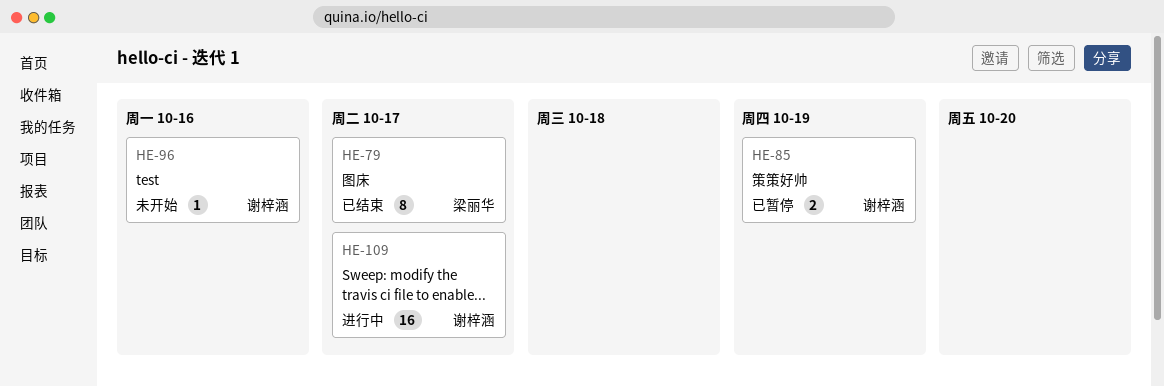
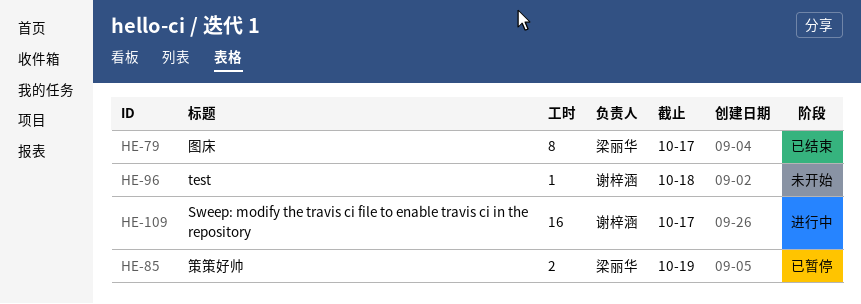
HE-85, owner: 谢梓涵 -> 梁丽华
HE-96, due: Oct 16 -> Oct 18

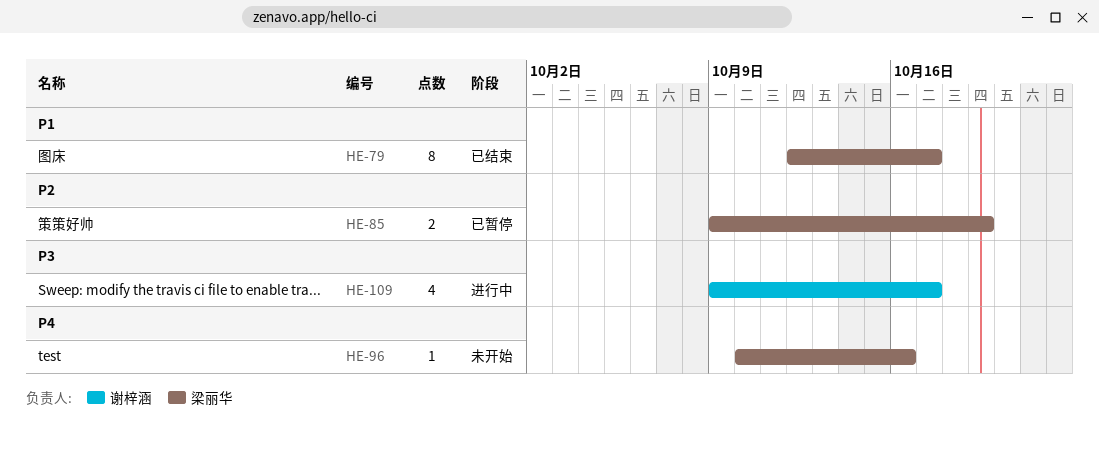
HE-96, owner: 谢梓涵 -> 梁丽华
HE-96, due: Oct 18 -> Oct 16
HE-109, estimate: 16 -> 4

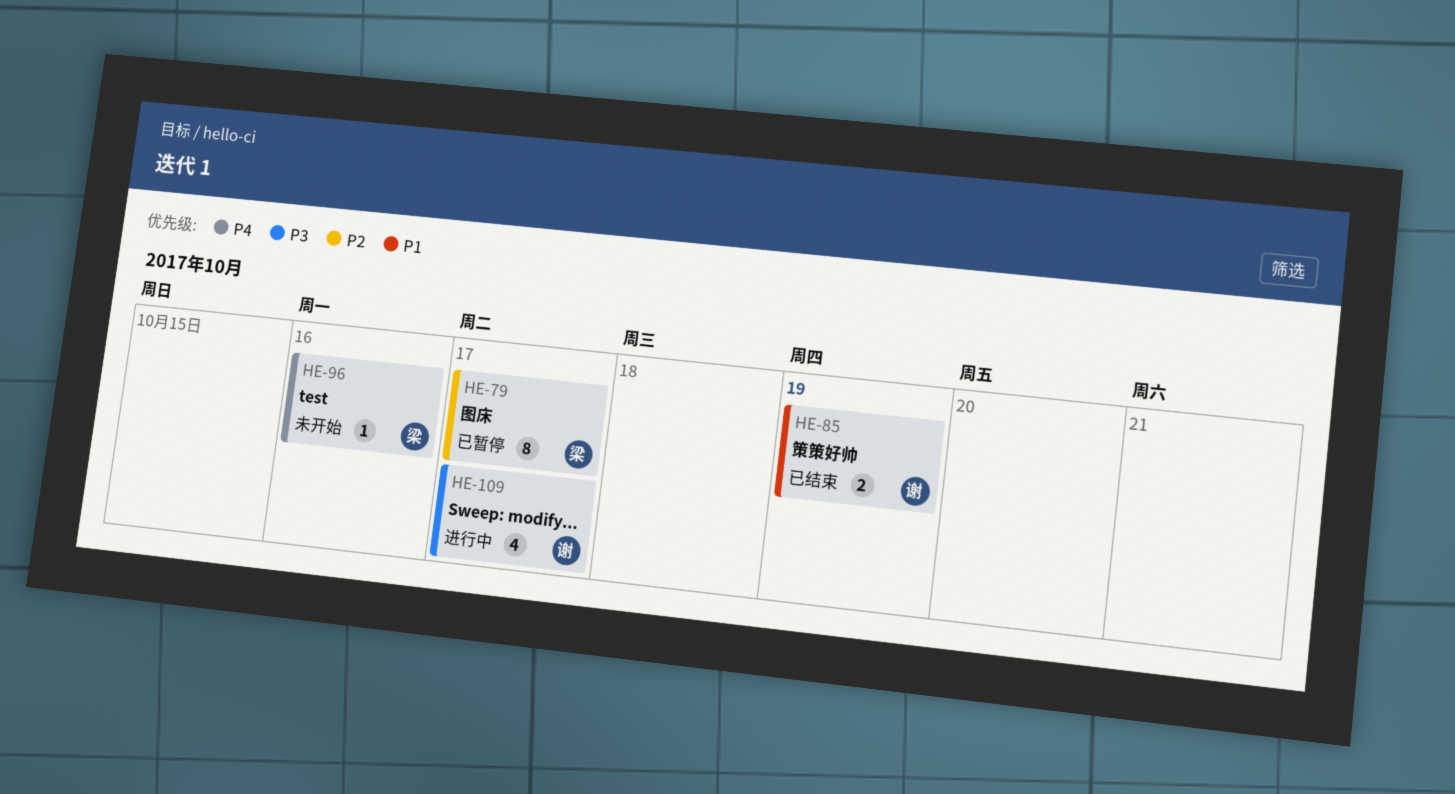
HE-79, status: 已结束 -> 已暂停
HE-79, priority: P1 -> P2
HE-85, status: 已暂停 -> 已结束
HE-85, owner: 梁丽华 -> 谢梓涵
HE-85, priority: P2 -> P1

